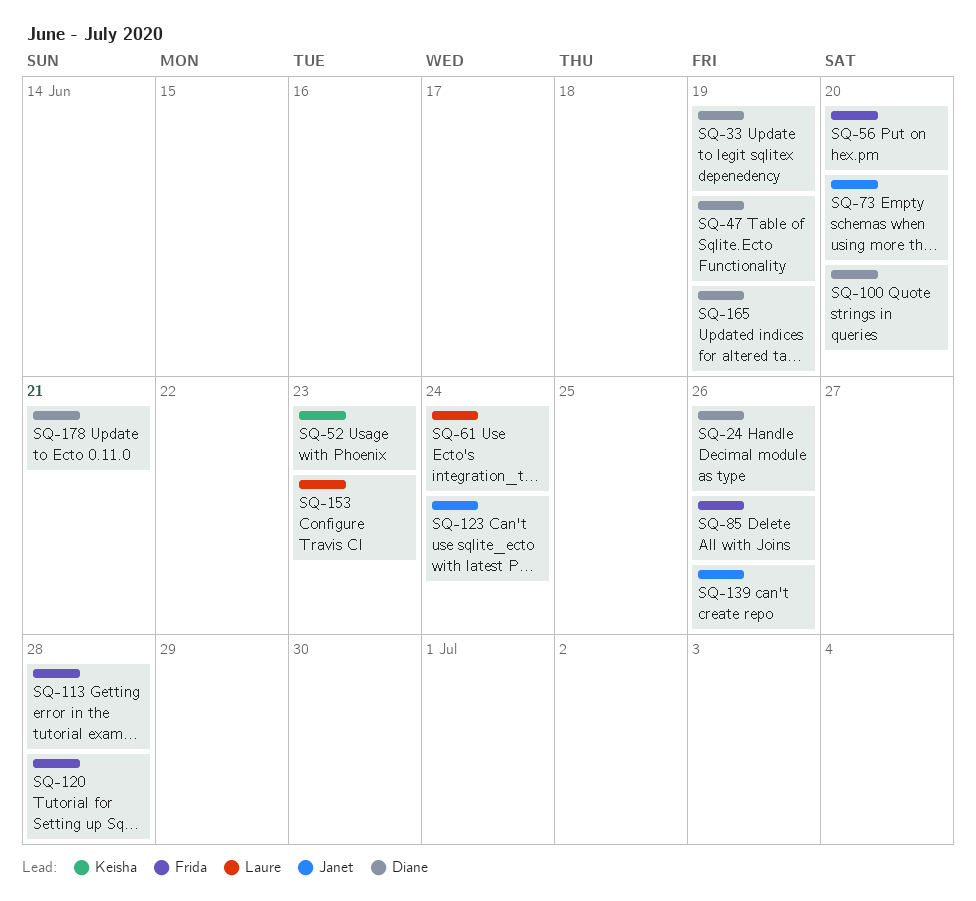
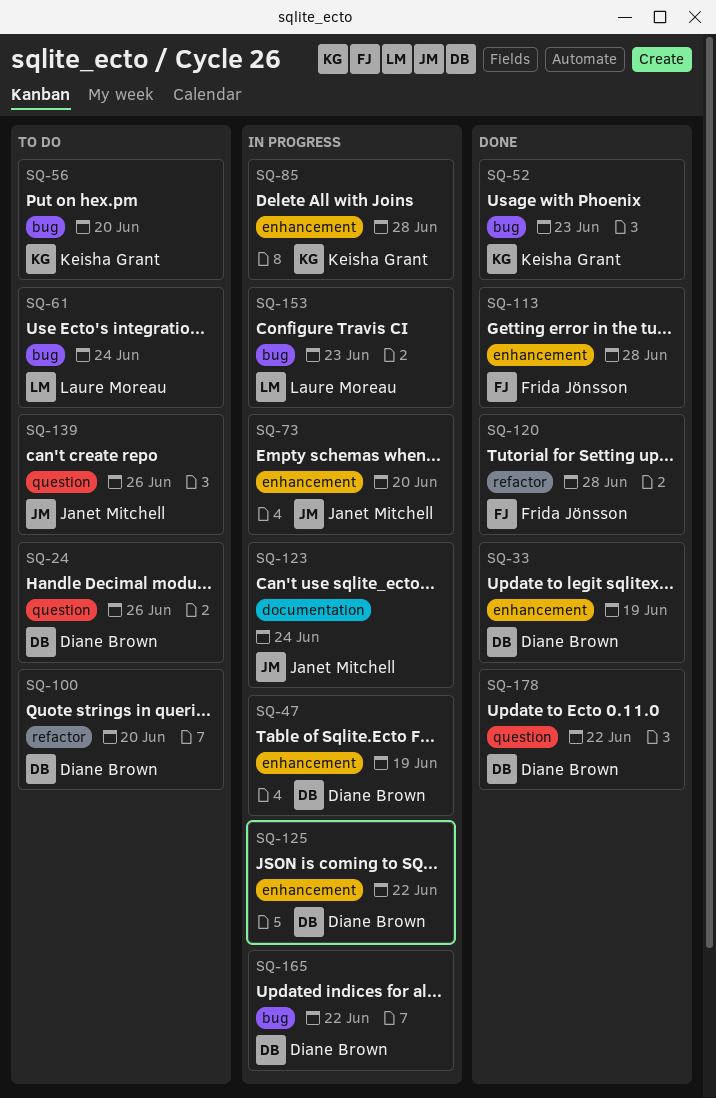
SQ-56, owner: Frida Jönsson -> Keisha Grant
SQ-85, owner: Frida Jönsson -> Keisha Grant
SQ-85, due: Jun 26 -> Jun 28
SQ-125: none -> present
SQ-165, due: Jun 19 -> Jun 22
SQ-178, due: Jun 21 -> Jun 22

